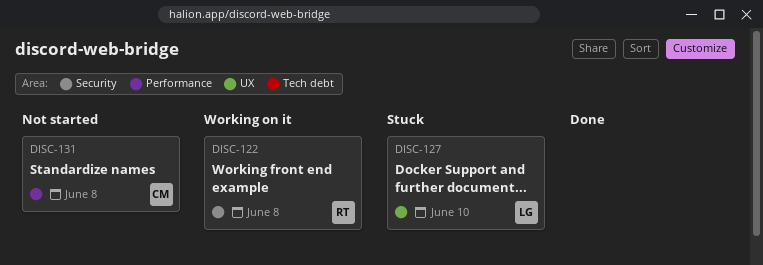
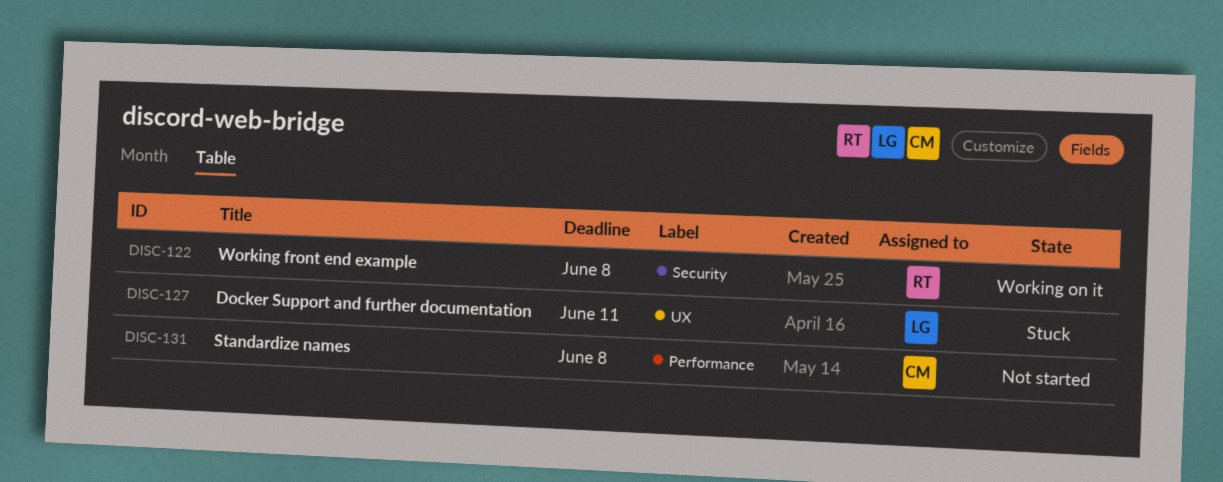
DISC-127, due: Jun 10 -> Jun 11

